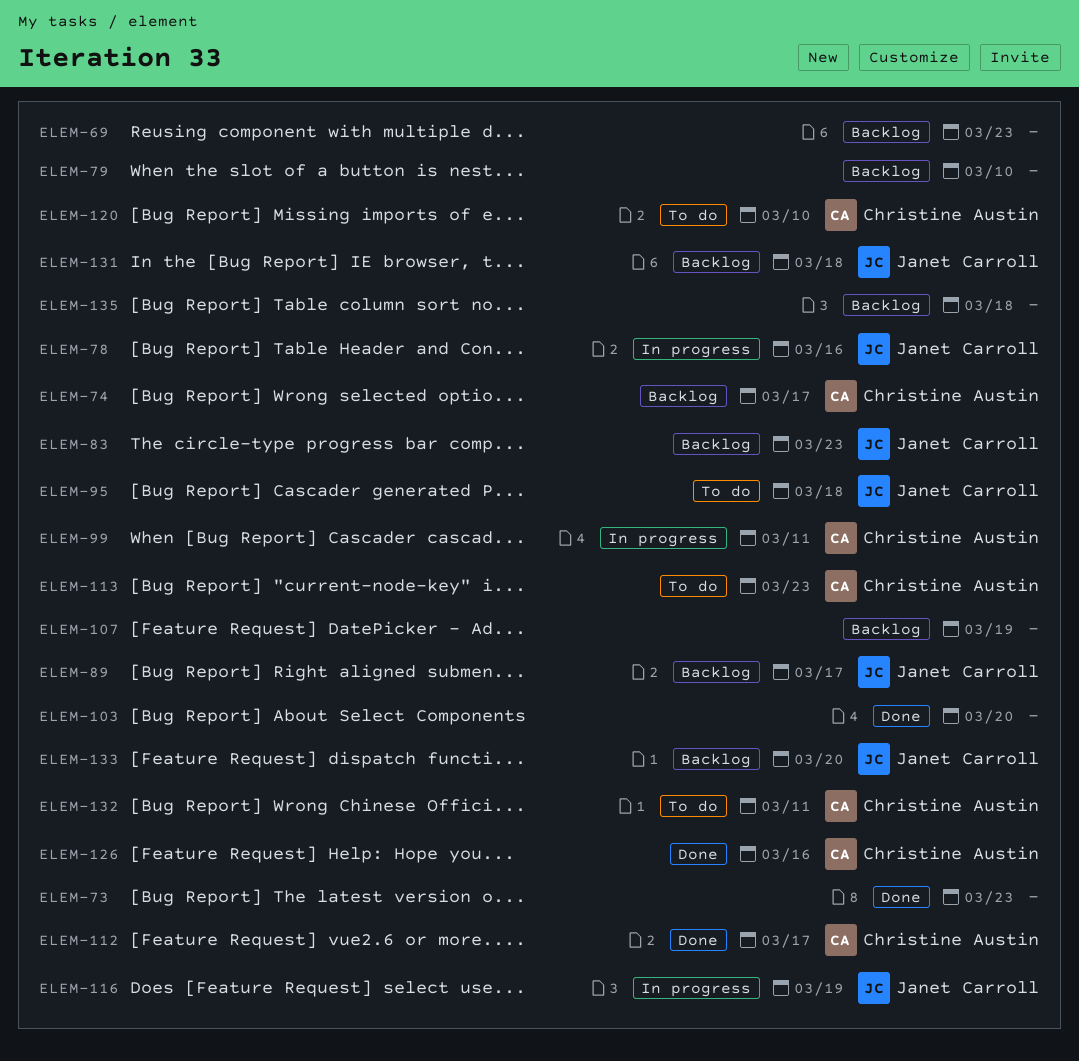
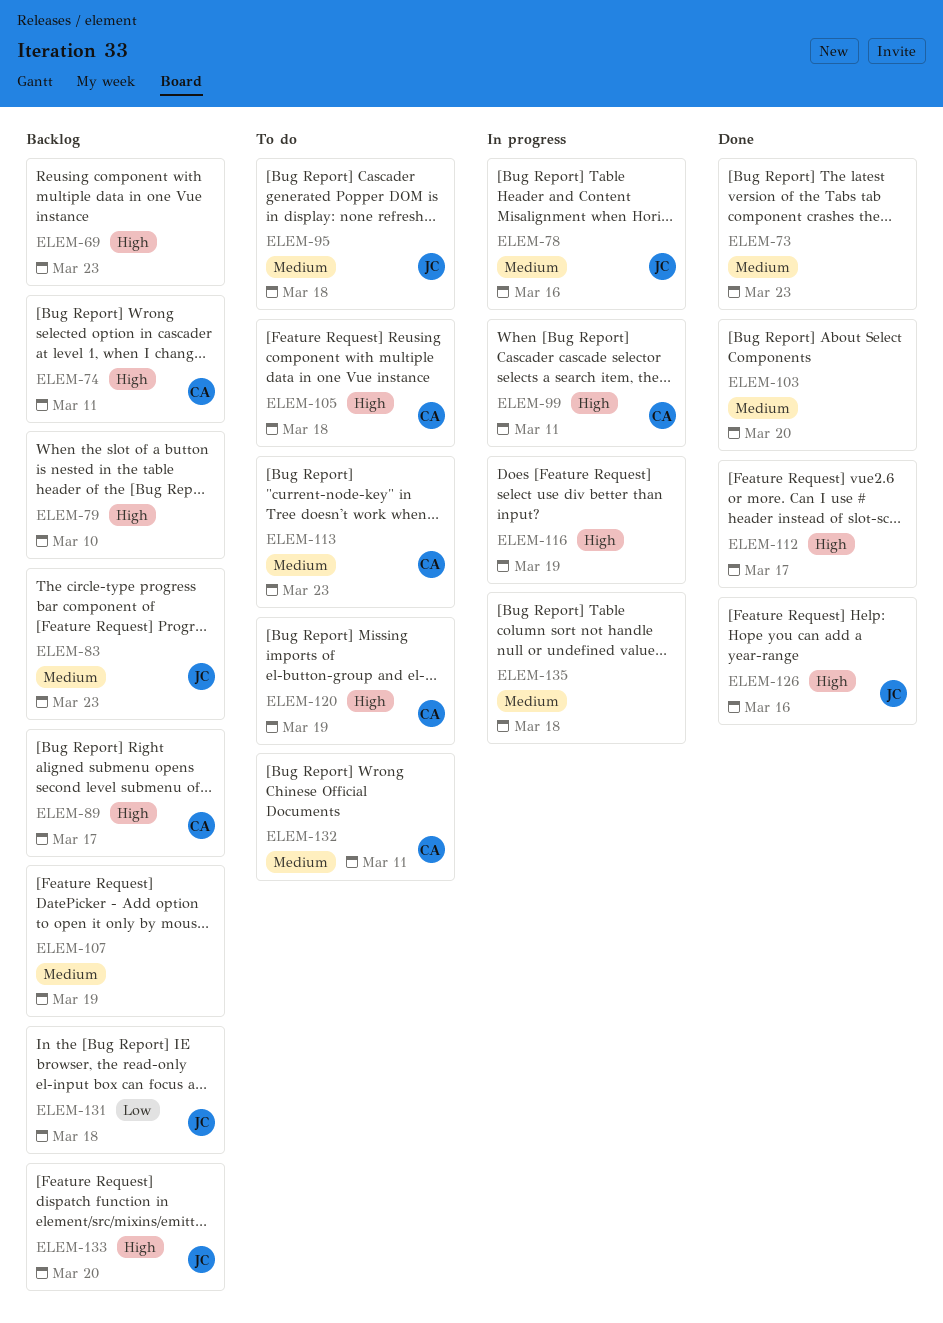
ELEM-74, due: Mar 17 -> Mar 11
ELEM-89, owner: Janet Carroll -> Christine Austin
ELEM-105: none -> present
ELEM-112, owner: Christine Austin -> none
ELEM-116, owner: Janet Carroll -> none
ELEM-120, due: Mar 10 -> Mar 19
ELEM-126, owner: Christine Austin -> Janet Carroll
ELEM-135, status: Backlog -> In progress

